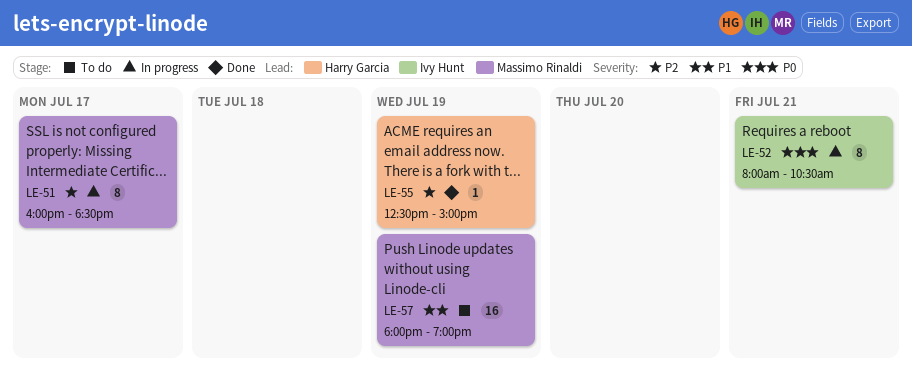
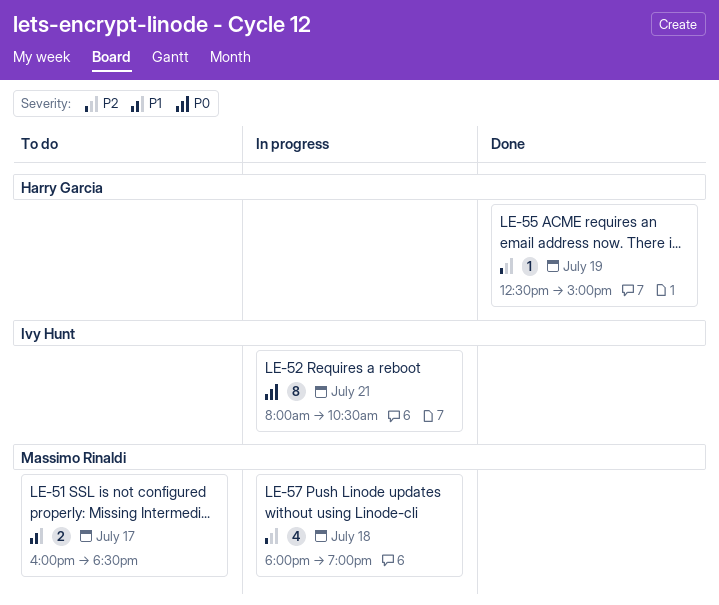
LE-51, status: In progress -> To do
LE-51, priority: P2 -> P1
LE-51, estimate: 8 -> 2
LE-57, status: To do -> In progress
LE-57, priority: P1 -> P2
LE-57, estimate: 16 -> 4
LE-57, day: Jul 19 -> Jul 18

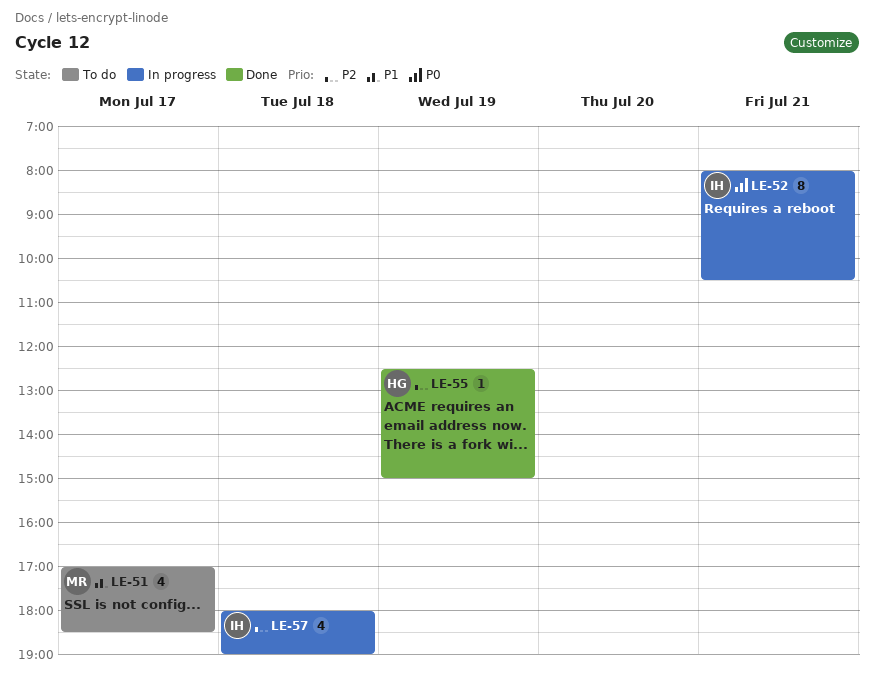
LE-51, estimate: 2 -> 4
LE-51, begins: 16:00 -> 17:00
LE-57, owner: Massimo Rinaldi -> Ivy Hunt

